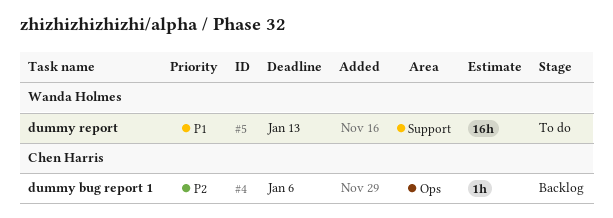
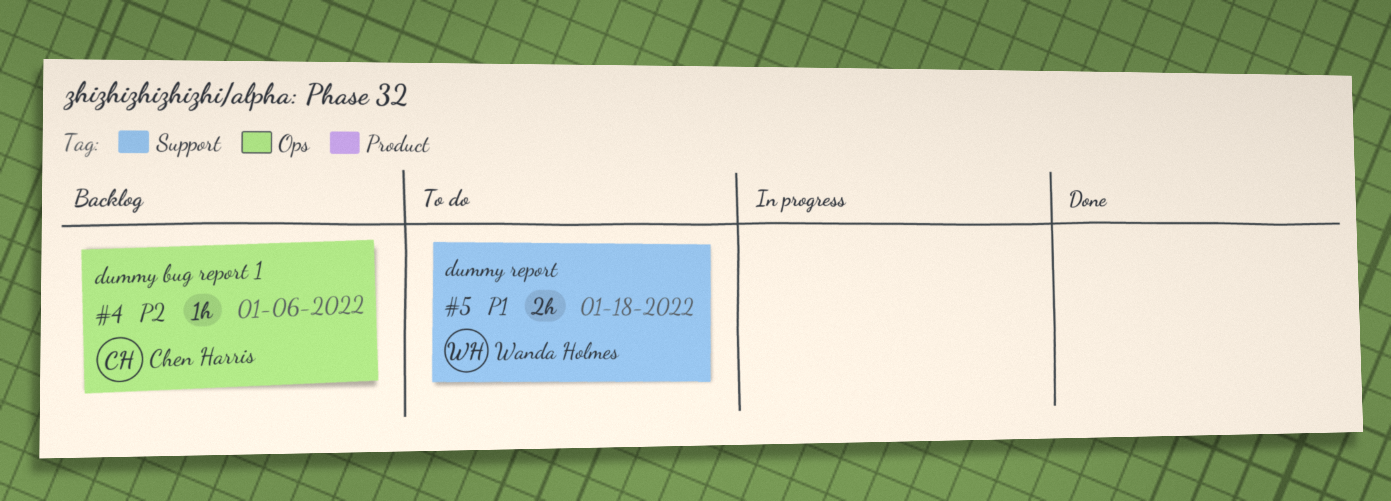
#5, estimate: 16h -> 2h
#5, due: Jan 13 -> Jan 18

